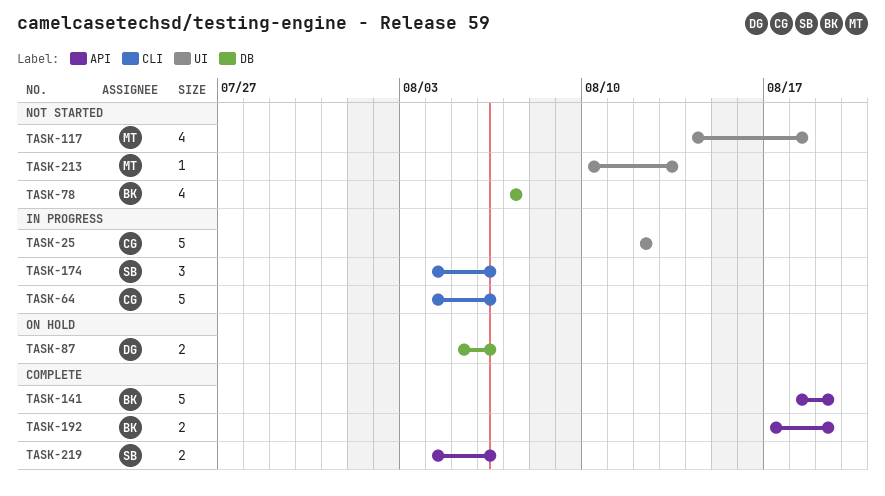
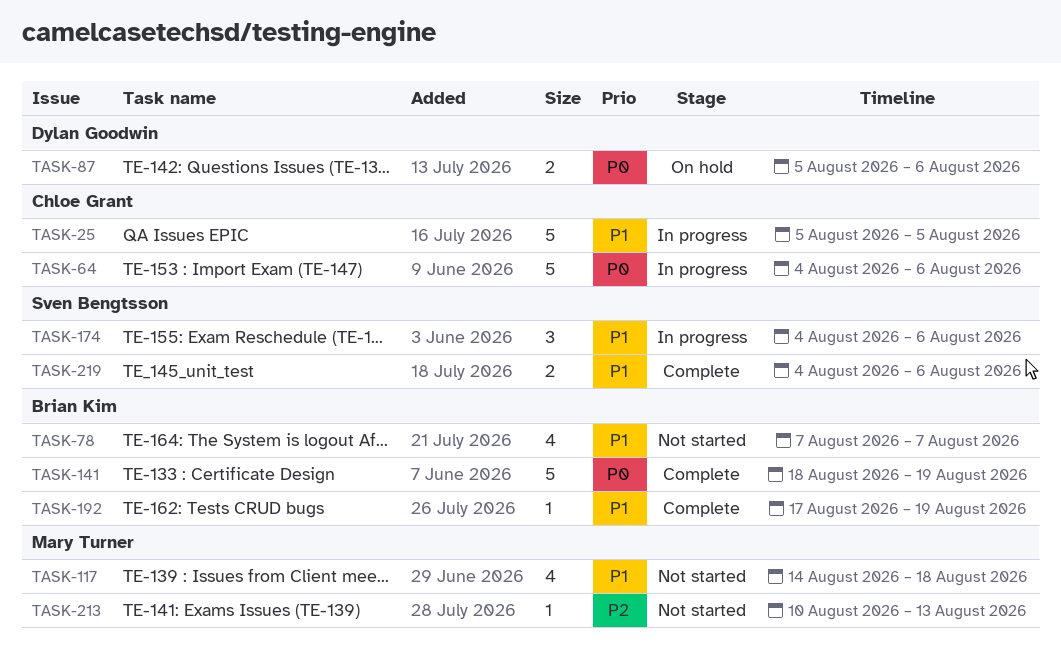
TASK-25, start: Aug 12 -> Aug 5
TASK-25, due: Aug 12 -> Aug 5
TASK-192, estimate: 2 -> 1

